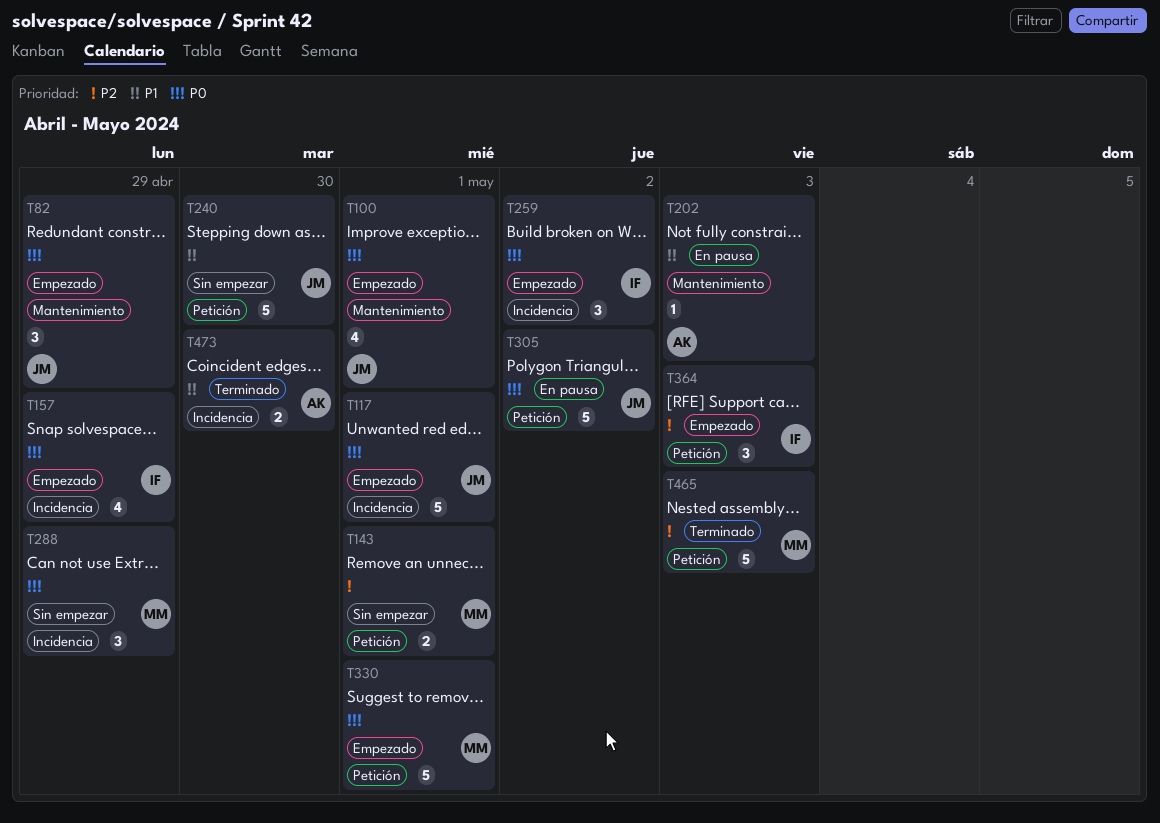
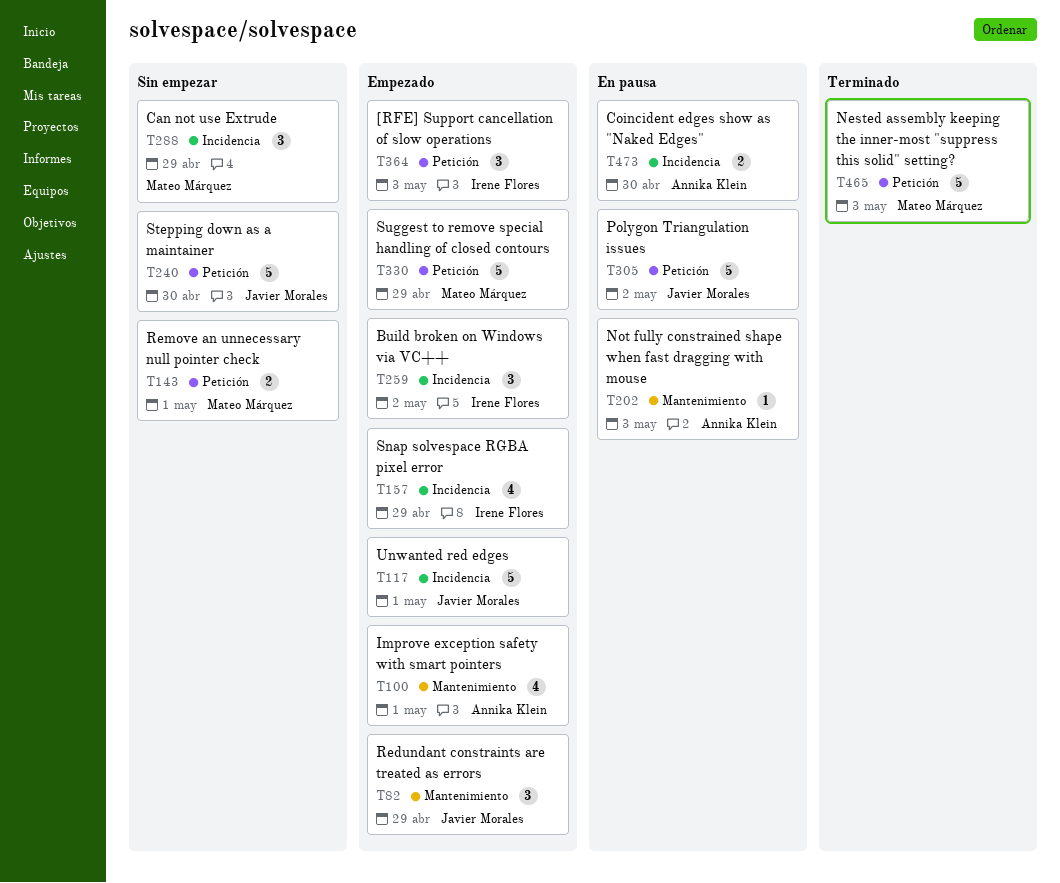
T100, owner: Javier Morales -> Annika Klein
T330, due: May 1 -> Apr 29
T473, status: Terminado -> En pausa

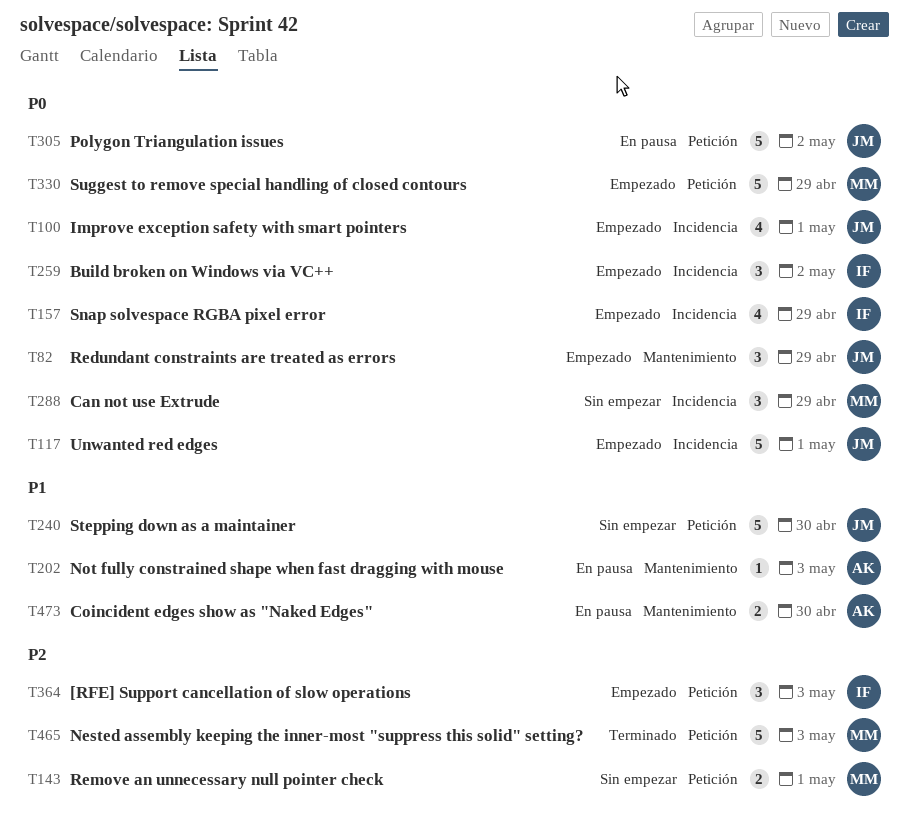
T100, owner: Annika Klein -> Javier Morales
T100, label: Mantenimiento -> Incidencia
T473, label: Incidencia -> Mantenimiento

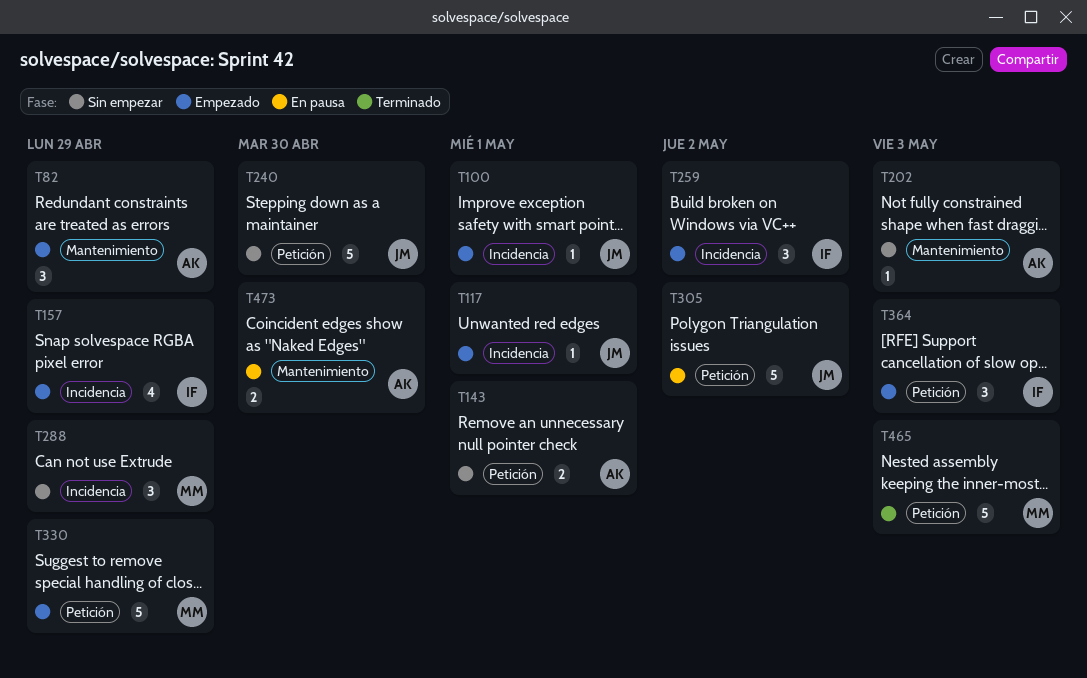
T82, owner: JM -> AK
T100, estimate: 4 -> 1
T117, estimate: 5 -> 1
T143, owner: MM -> AK
T202, status: En pausa -> Sin empezar

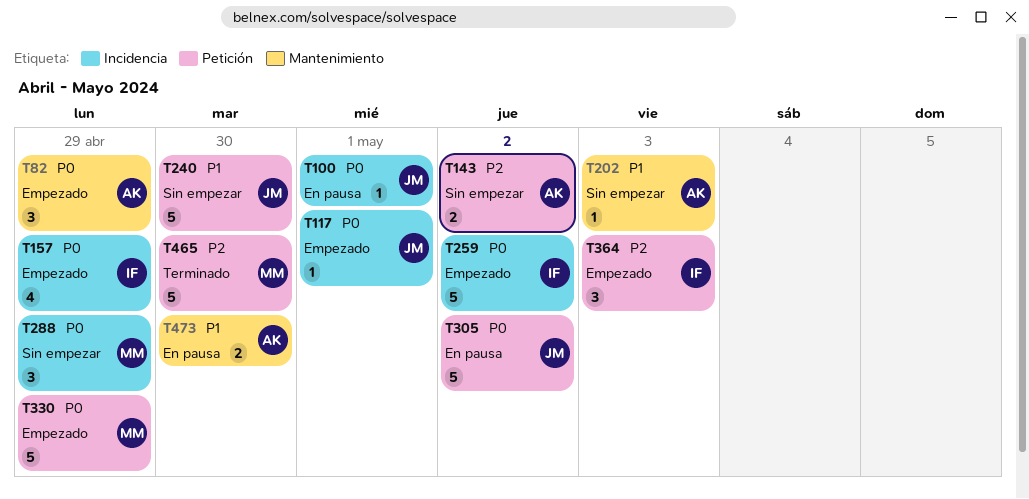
T100, status: Empezado -> En pausa
T143, due: May 1 -> May 2
T259, estimate: 3 -> 5
T465, due: May 3 -> Apr 30

